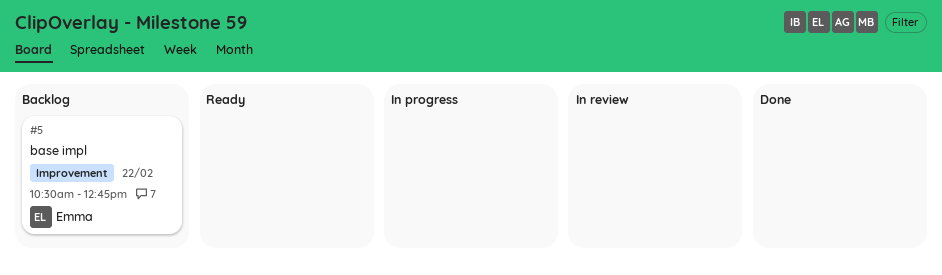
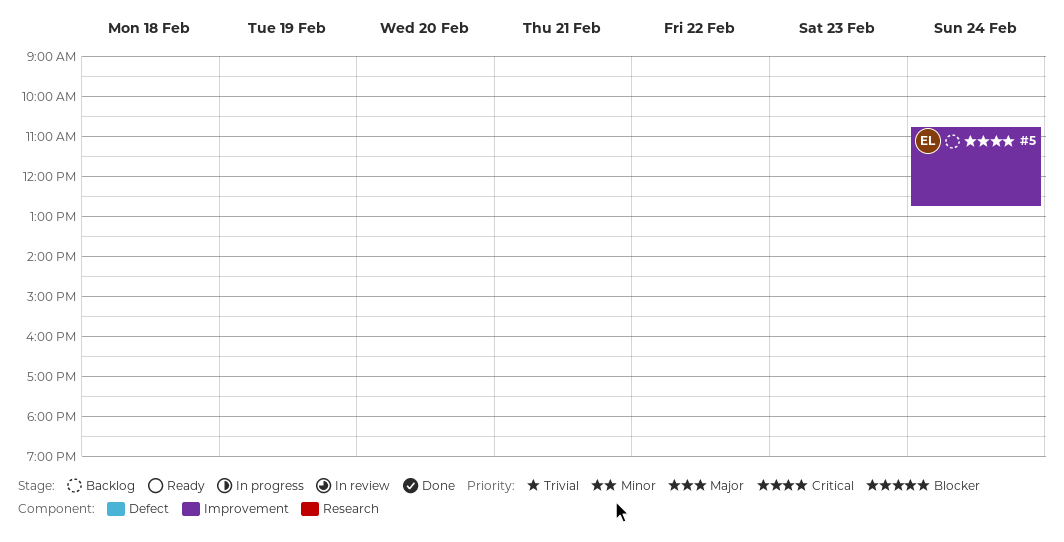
#5, day: Feb 22 -> Feb 24
#5, begins: 10:30 -> 10:45

